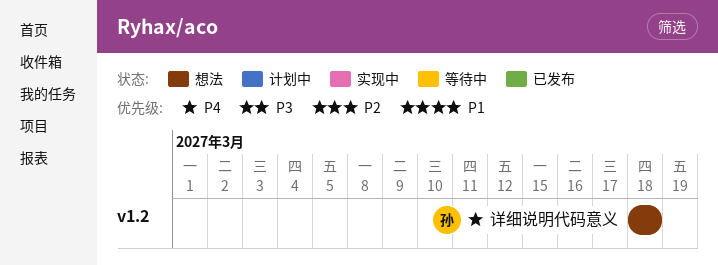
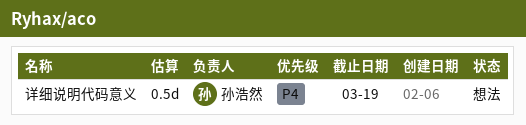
详细说明代码意义, due: Mar 18 -> Mar 19

